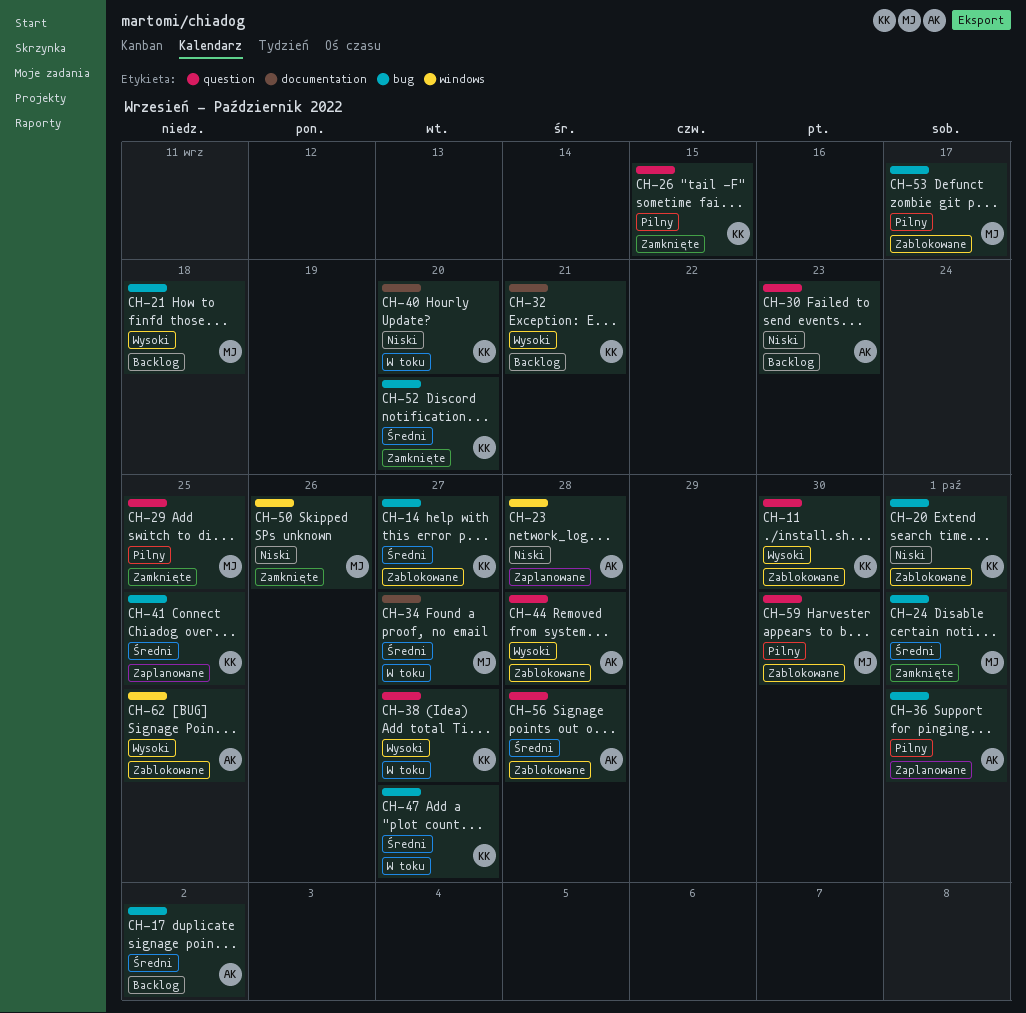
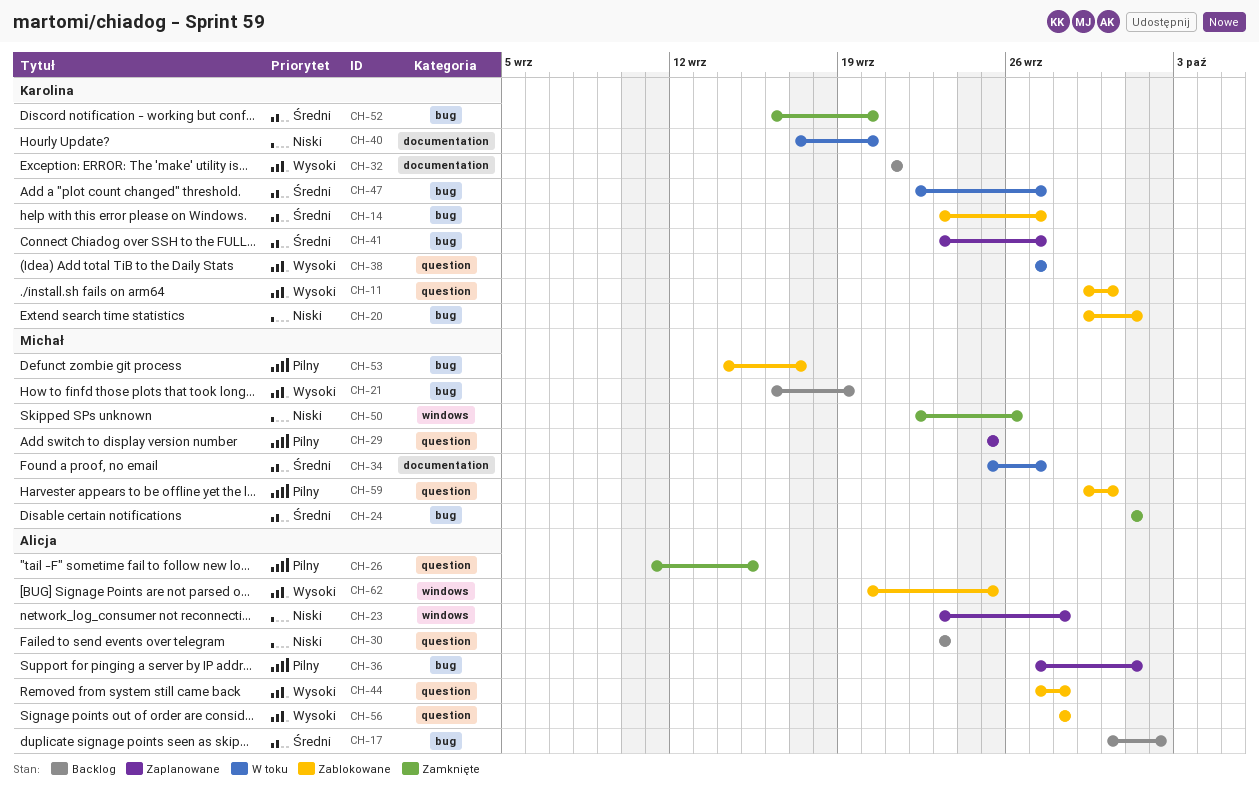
CH-21, due: Sep 18 -> Sep 19
CH-26, owner: Karolina -> Alicja
CH-29, status: Zamknięte -> Zaplanowane
CH-41, due: Sep 25 -> Sep 27
CH-56, priority: Średni -> Wysoki

